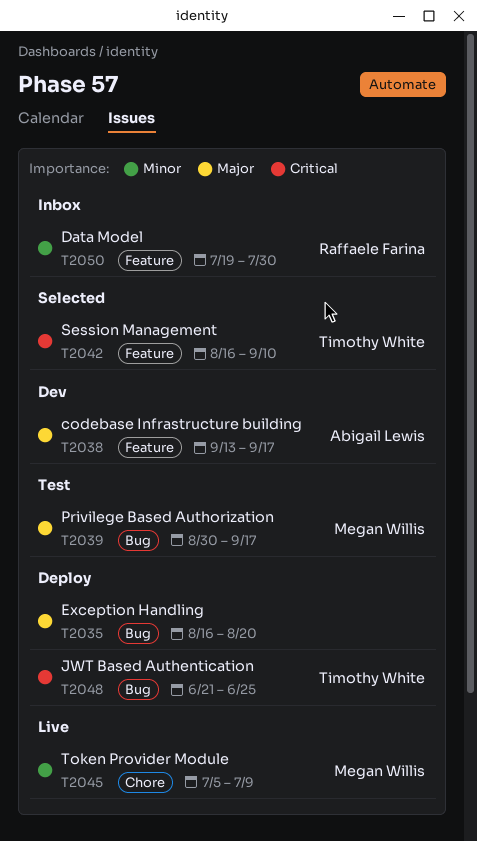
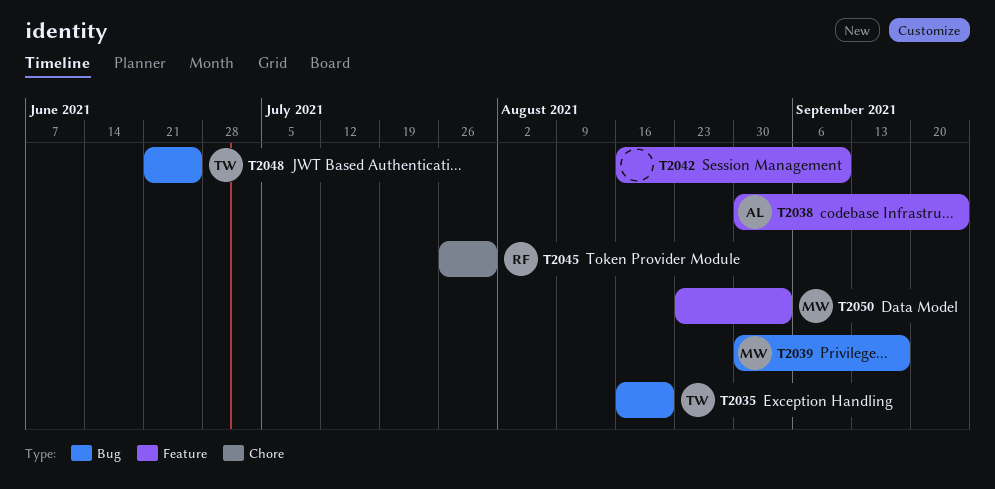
T2035, owner: none -> Timothy White
T2038, start: Sep 13 -> Aug 30
T2038, due: Sep 17 -> Sep 24
T2042, owner: Timothy White -> none
T2045, owner: Megan Willis -> Raffaele Farina
T2045, start: Jul 5 -> Jul 26
T2045, due: Jul 9 -> Jul 30
T2050, owner: Raffaele Farina -> Megan Willis
T2050, start: Jul 19 -> Aug 23
T2050, due: Jul 30 -> Sep 3

